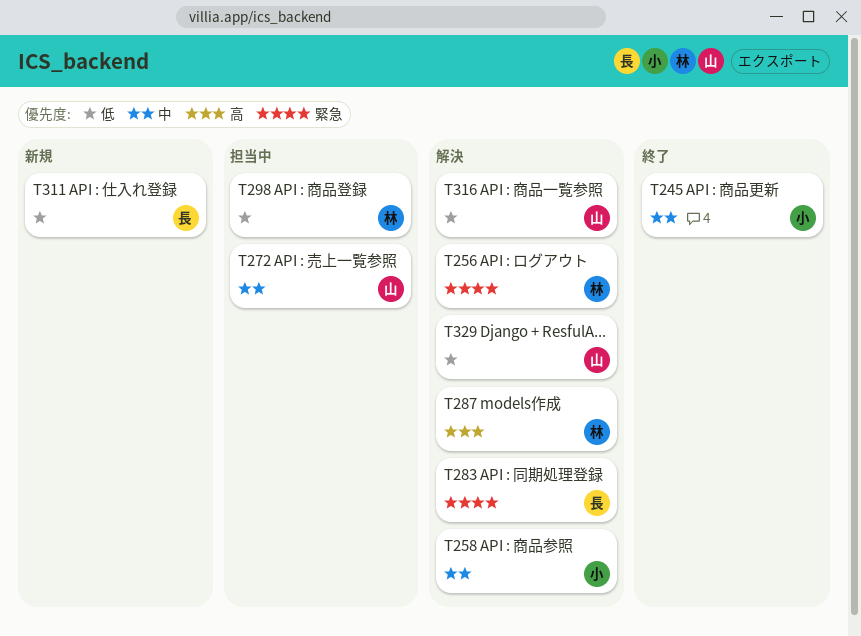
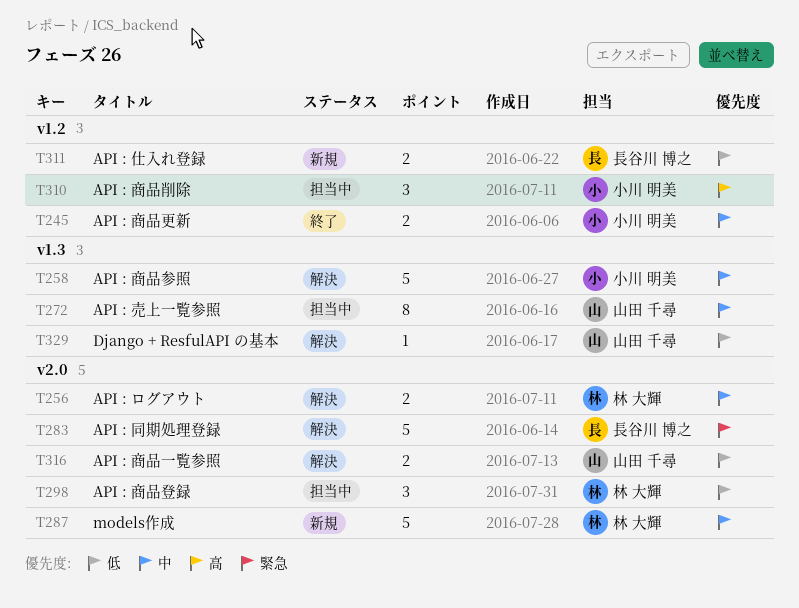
T256, priority: 緊急 -> 中
T287, status: 解決 -> 新規
T287, priority: 高 -> 中
T310: none -> present

